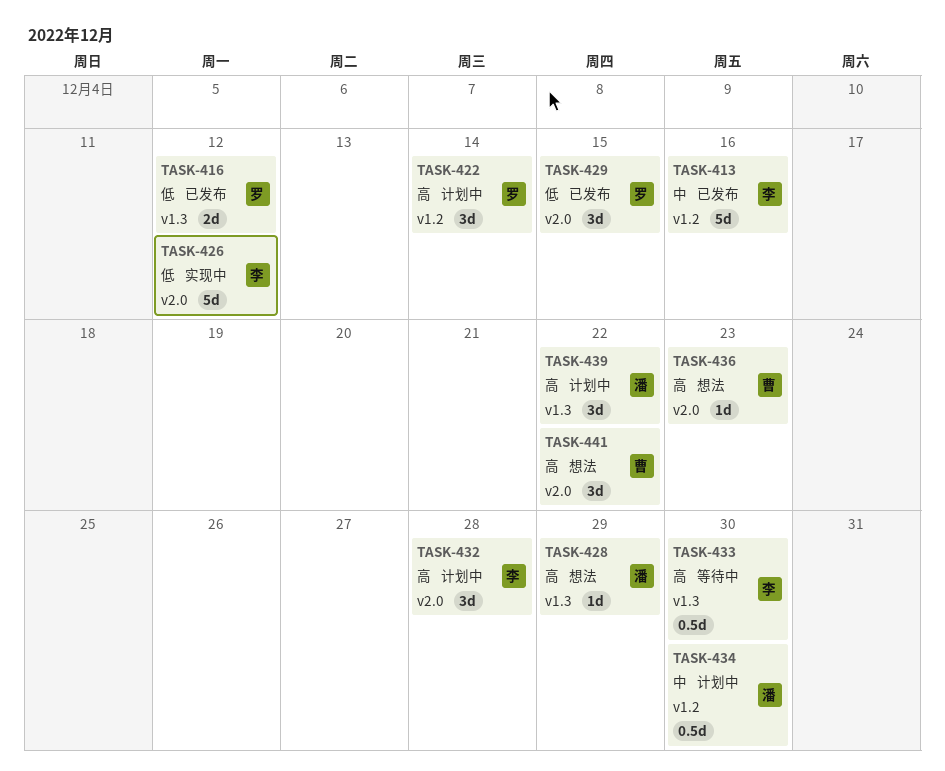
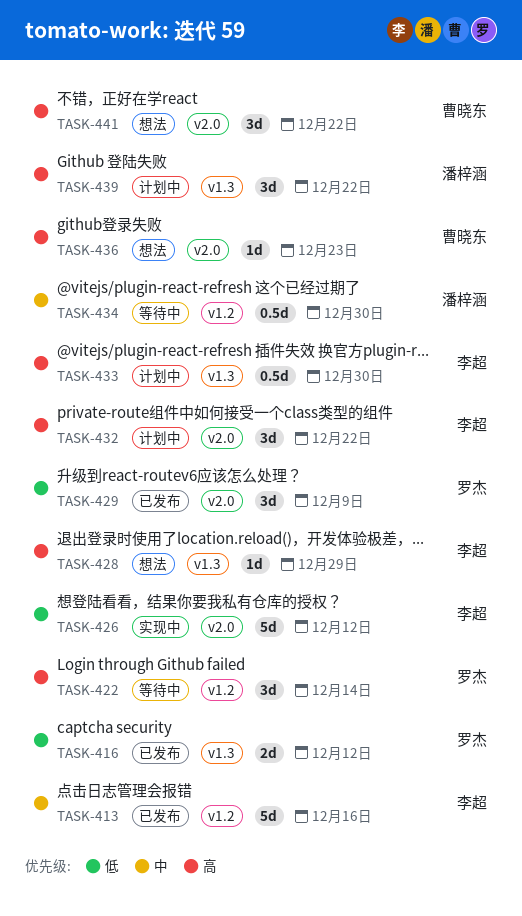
TASK-422, status: 计划中 -> 等待中
TASK-428, owner: 潘梓涵 -> 李超
TASK-429, due: Dec 15 -> Dec 9
TASK-432, due: Dec 28 -> Dec 22
TASK-433, status: 等待中 -> 计划中
TASK-434, status: 计划中 -> 等待中

